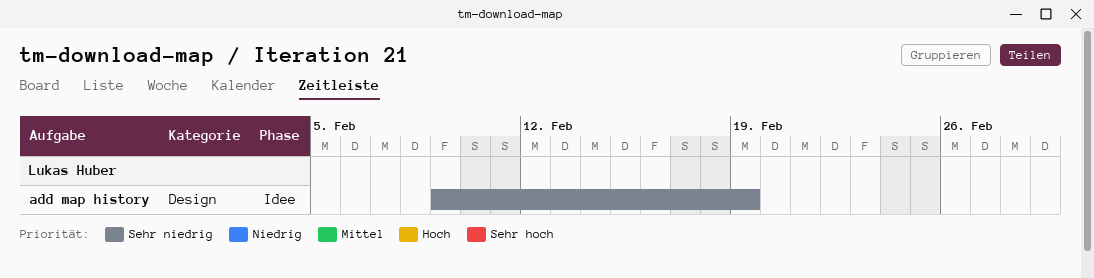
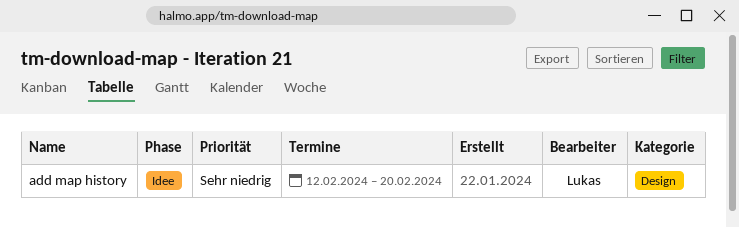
add map history, start: Feb 9 -> Feb 12
add map history, due: Feb 19 -> Feb 20

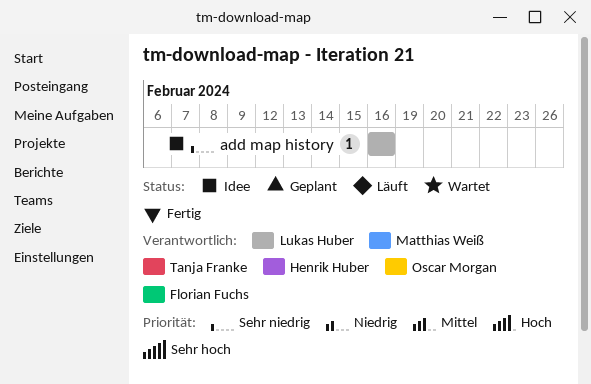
add map history, start: Feb 12 -> Feb 16
add map history, due: Feb 20 -> Feb 16

